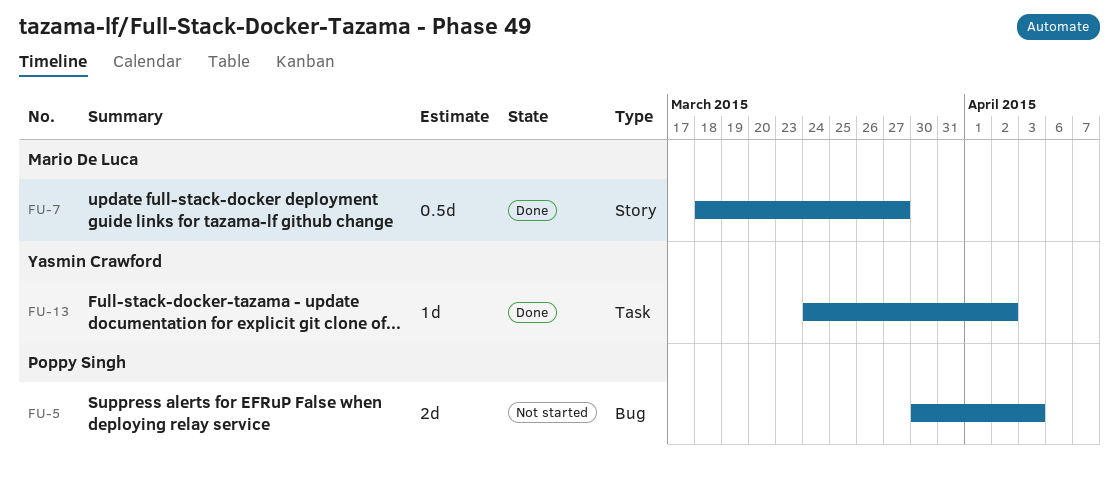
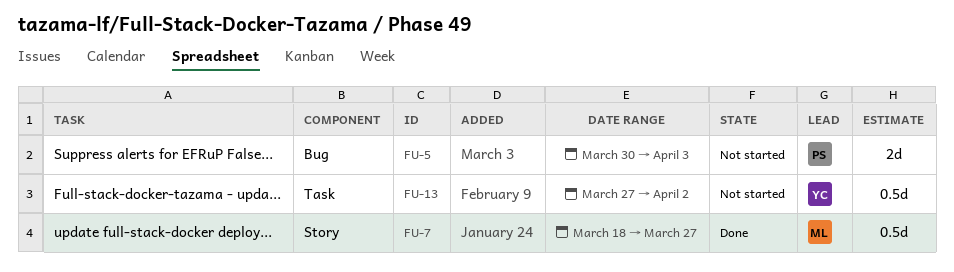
FU-13, status: Done -> Not started
FU-13, estimate: 1d -> 0.5d
FU-13, start: Mar 24 -> Mar 27

